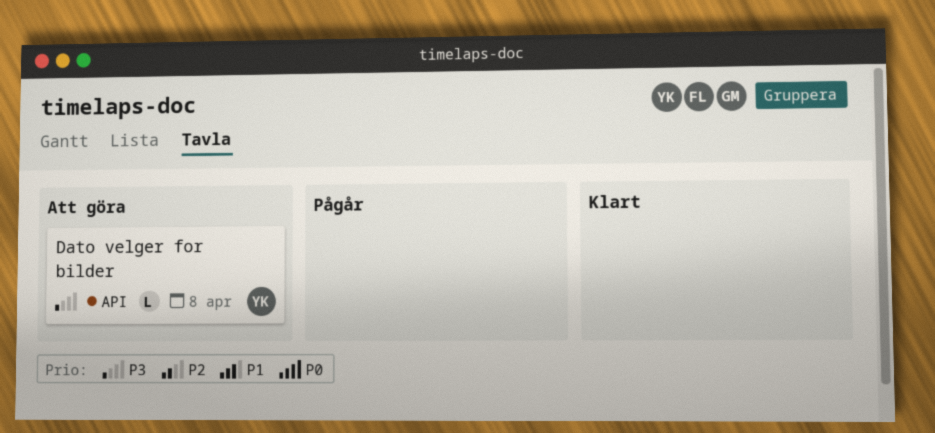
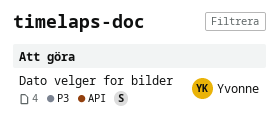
Dato velger for bilder, estimate: L -> S

